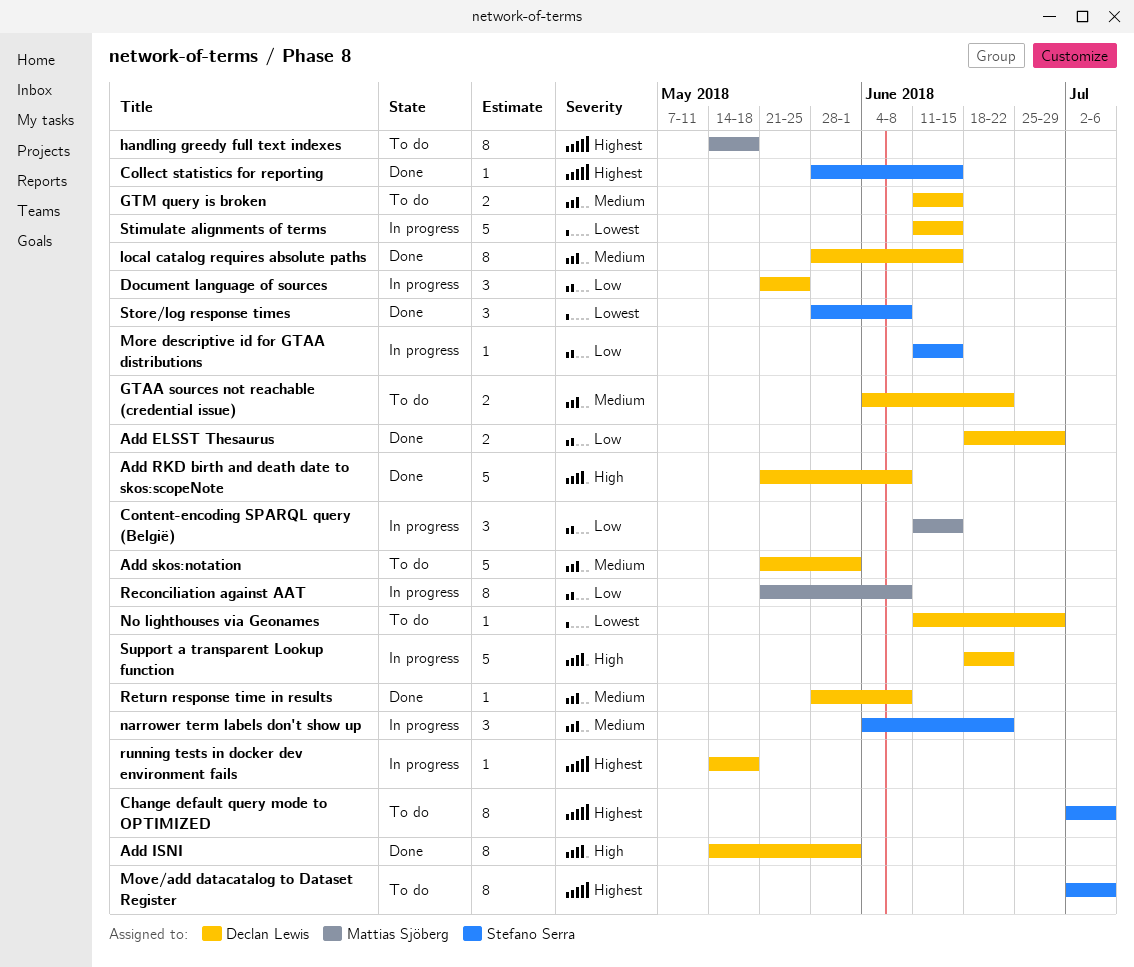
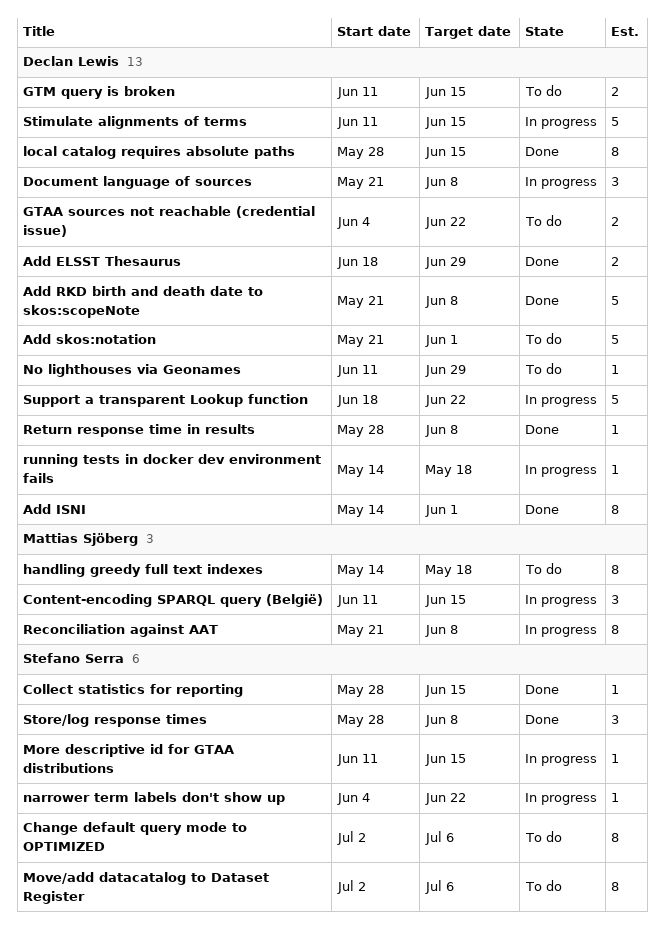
Document language of sources, due: May 25 -> Jun 8
narrower term labels don't show up, estimate: 3 -> 1

